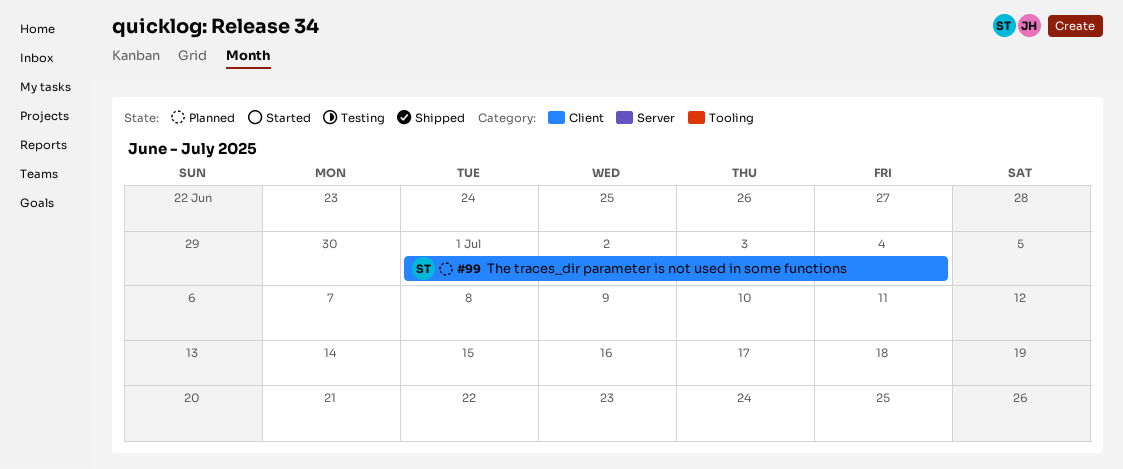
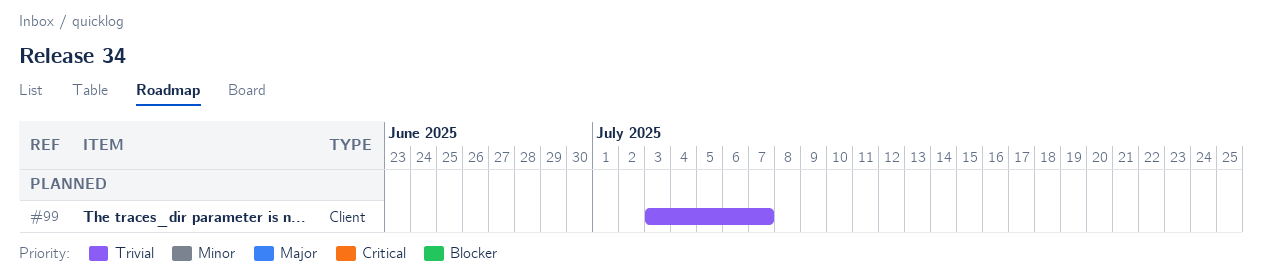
#99, start: Jul 1 -> Jul 3
#99, due: Jul 4 -> Jul 7

